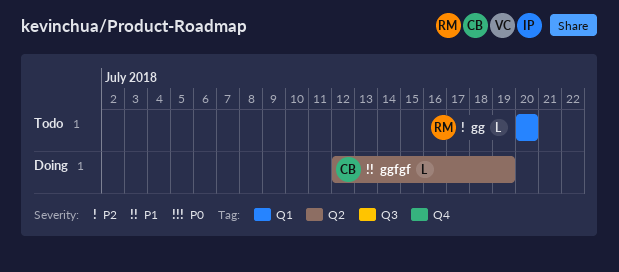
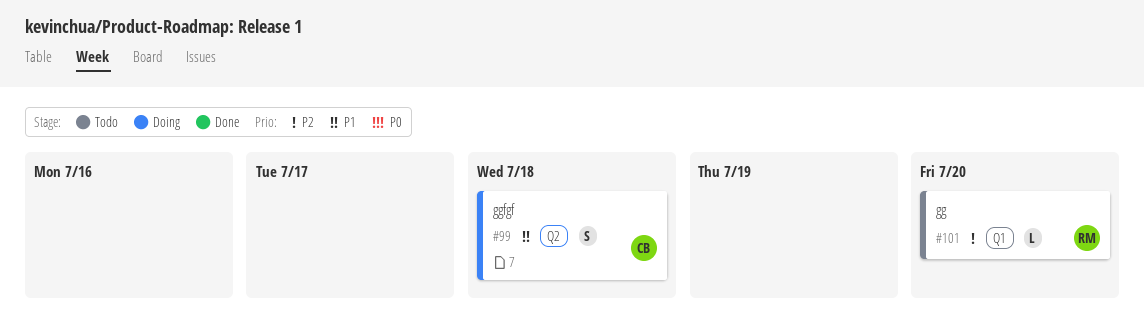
ggfgf, estimate: L -> S
ggfgf, due: Jul 19 -> Jul 18

